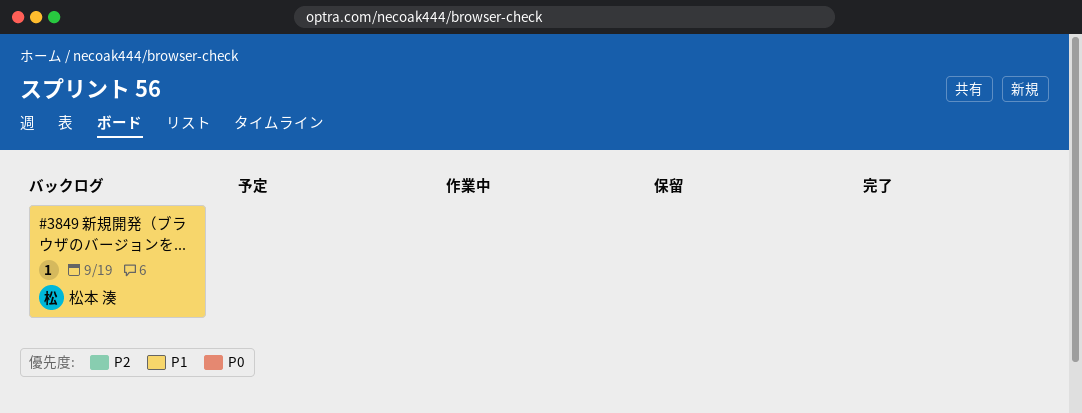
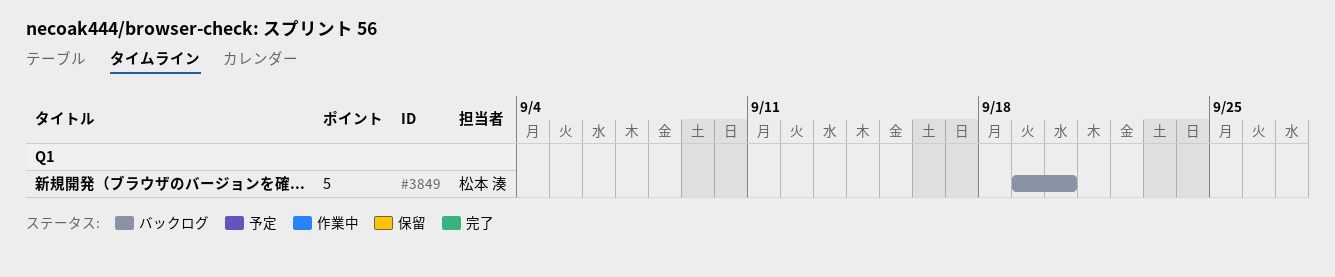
#3849, estimate: 1 -> 5
#3849, due: Sep 19 -> Sep 20

